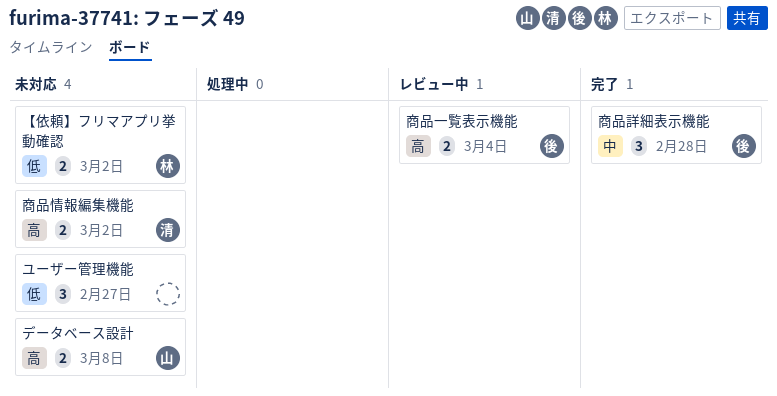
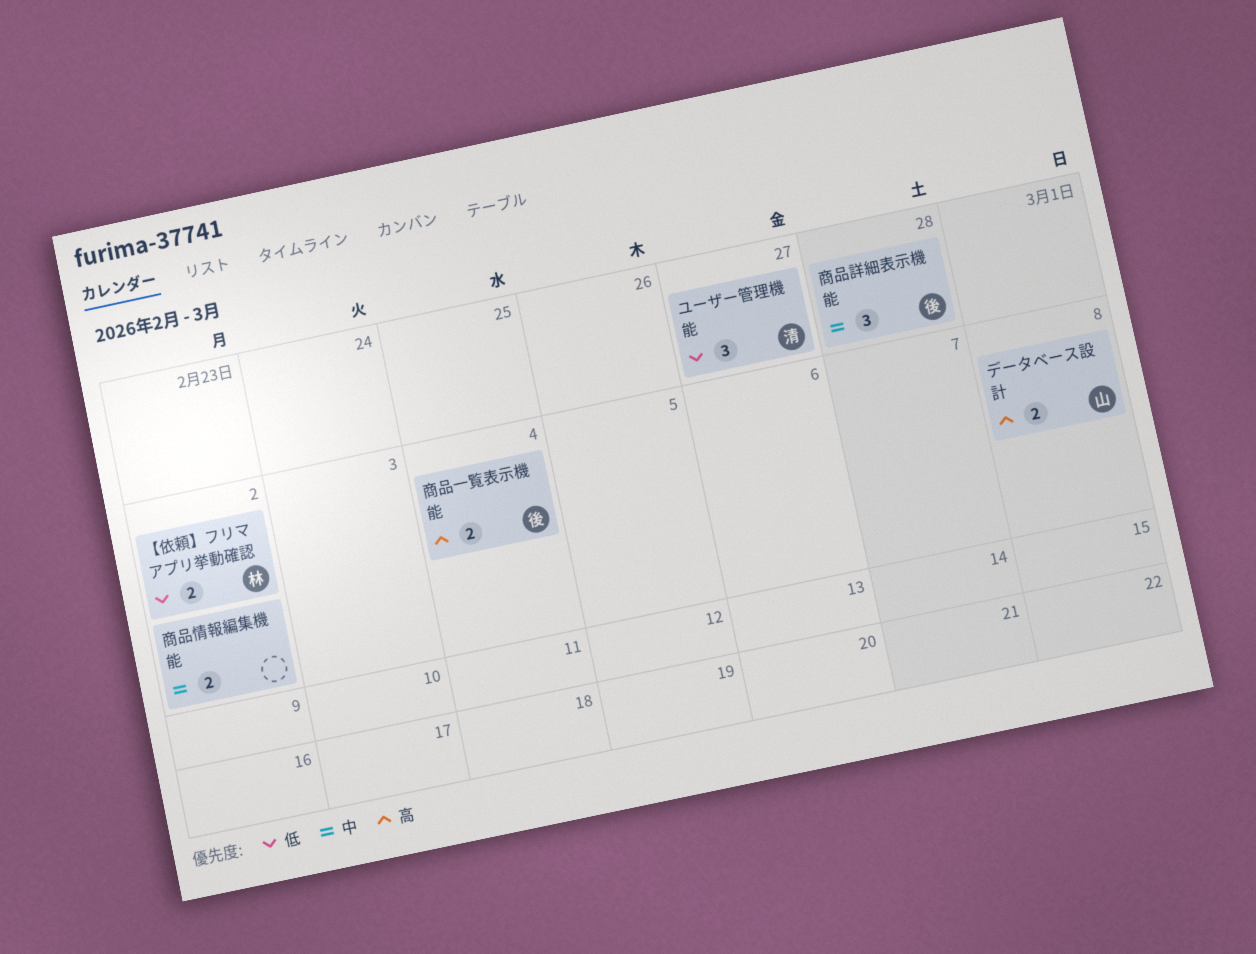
ユーザー管理機能, owner: none -> 清
商品情報編集機能, owner: 清 -> none
商品情報編集機能, priority: 高 -> 中

